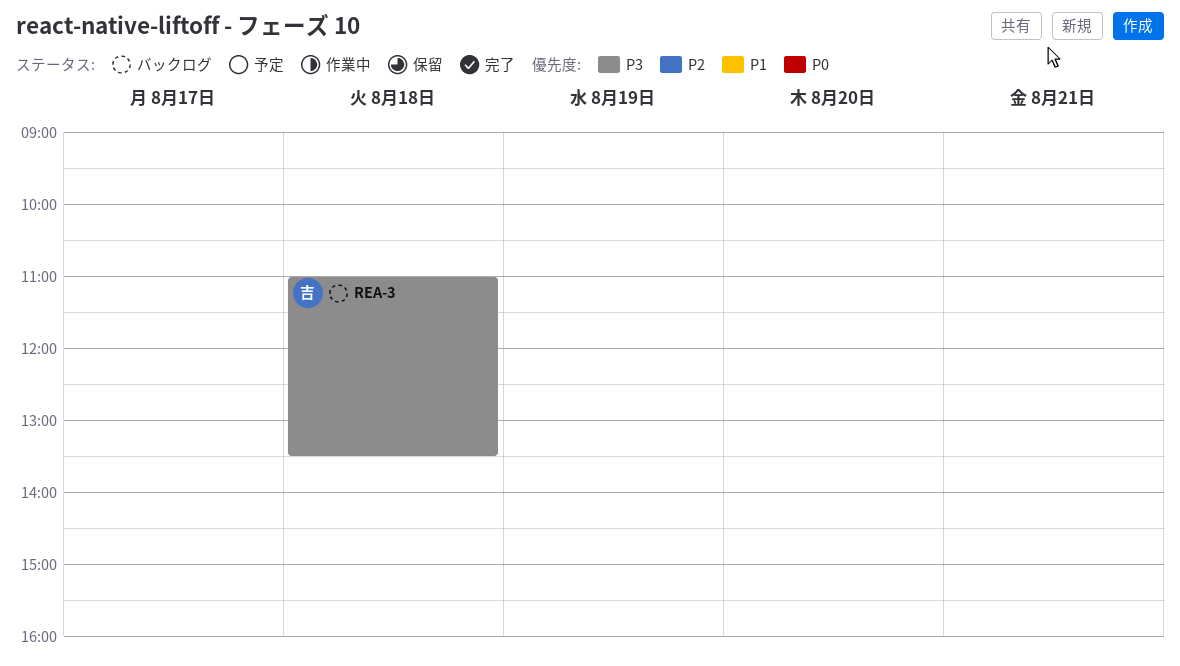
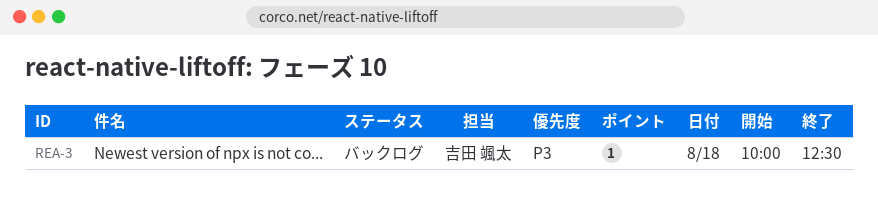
REA-3, begins: 11:00 -> 10:00
REA-3, ends: 13:30 -> 12:30

